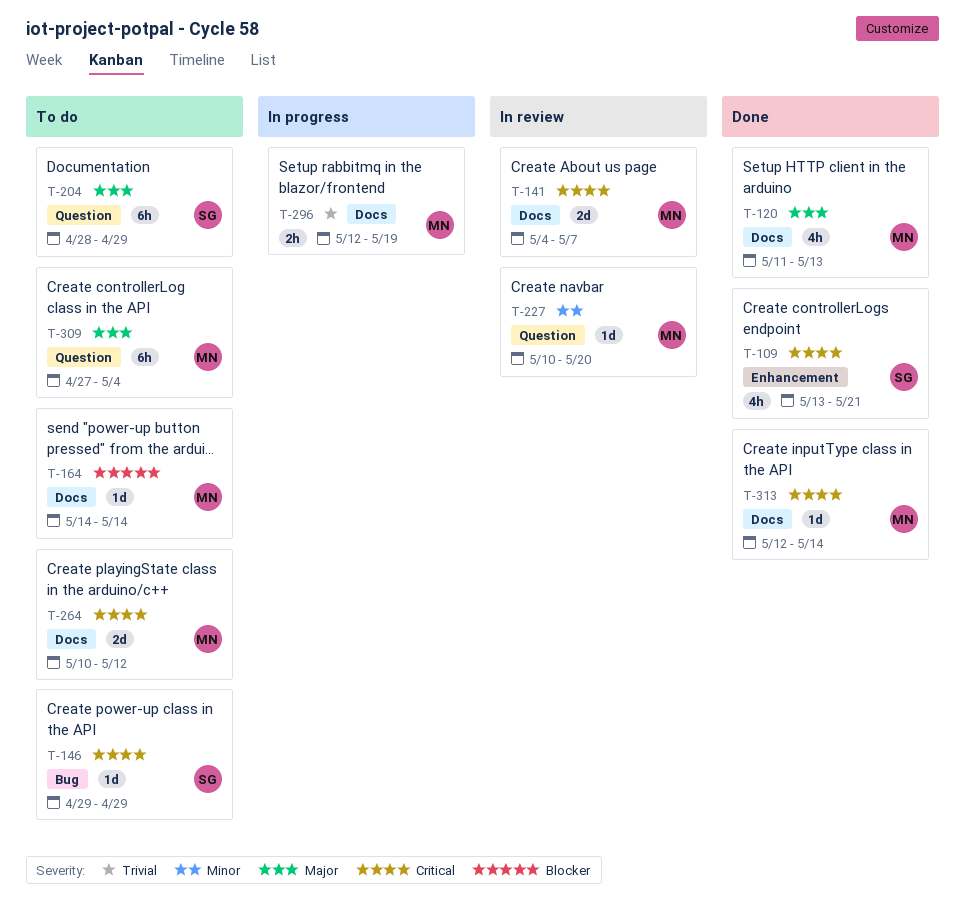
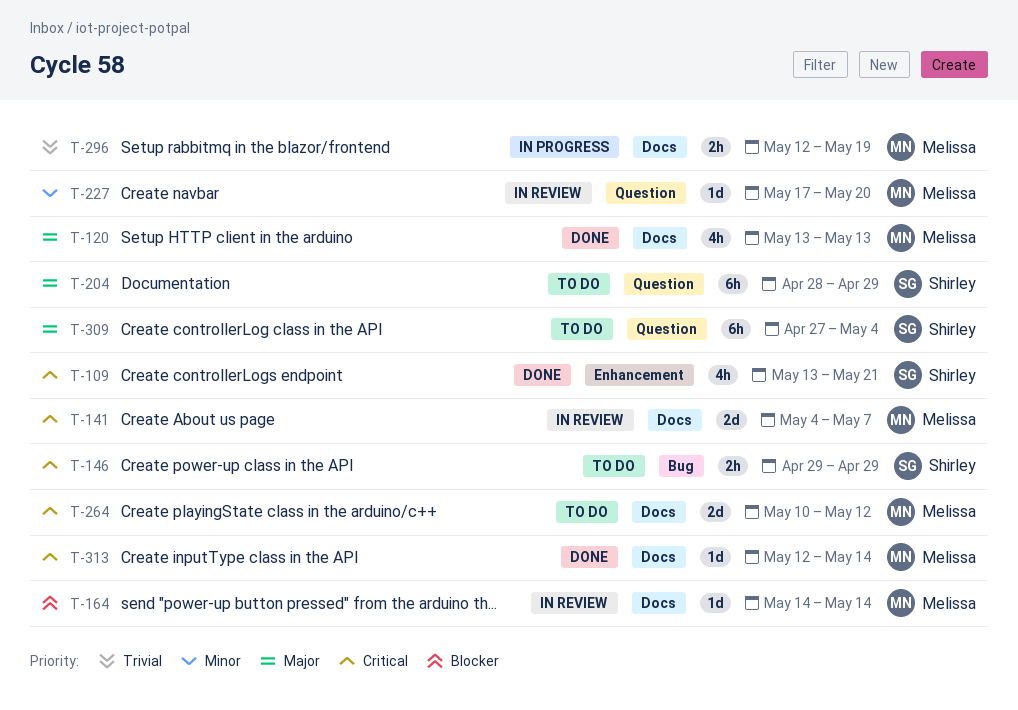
T-120, start: May 11 -> May 13
T-146, estimate: 1d -> 2h
T-164, status: To do -> In review
T-227, start: May 10 -> May 17
T-309, owner: Melissa -> Shirley

